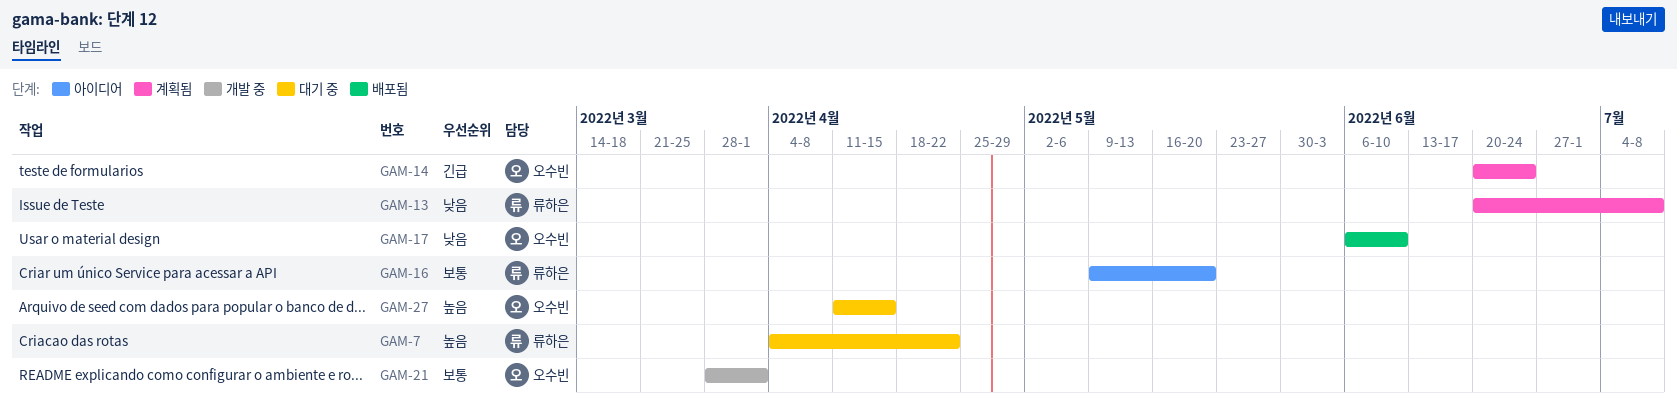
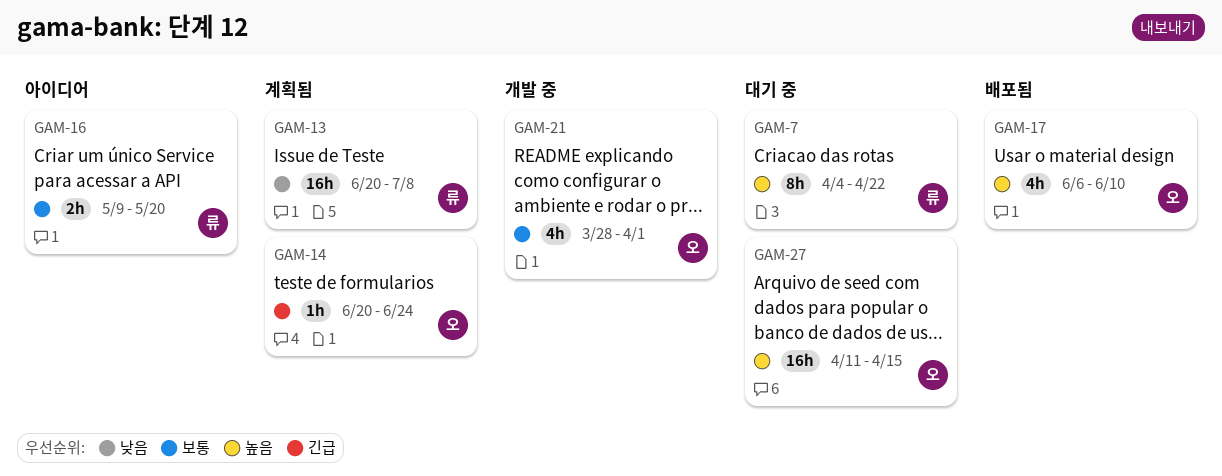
GAM-17, priority: 낮음 -> 높음

